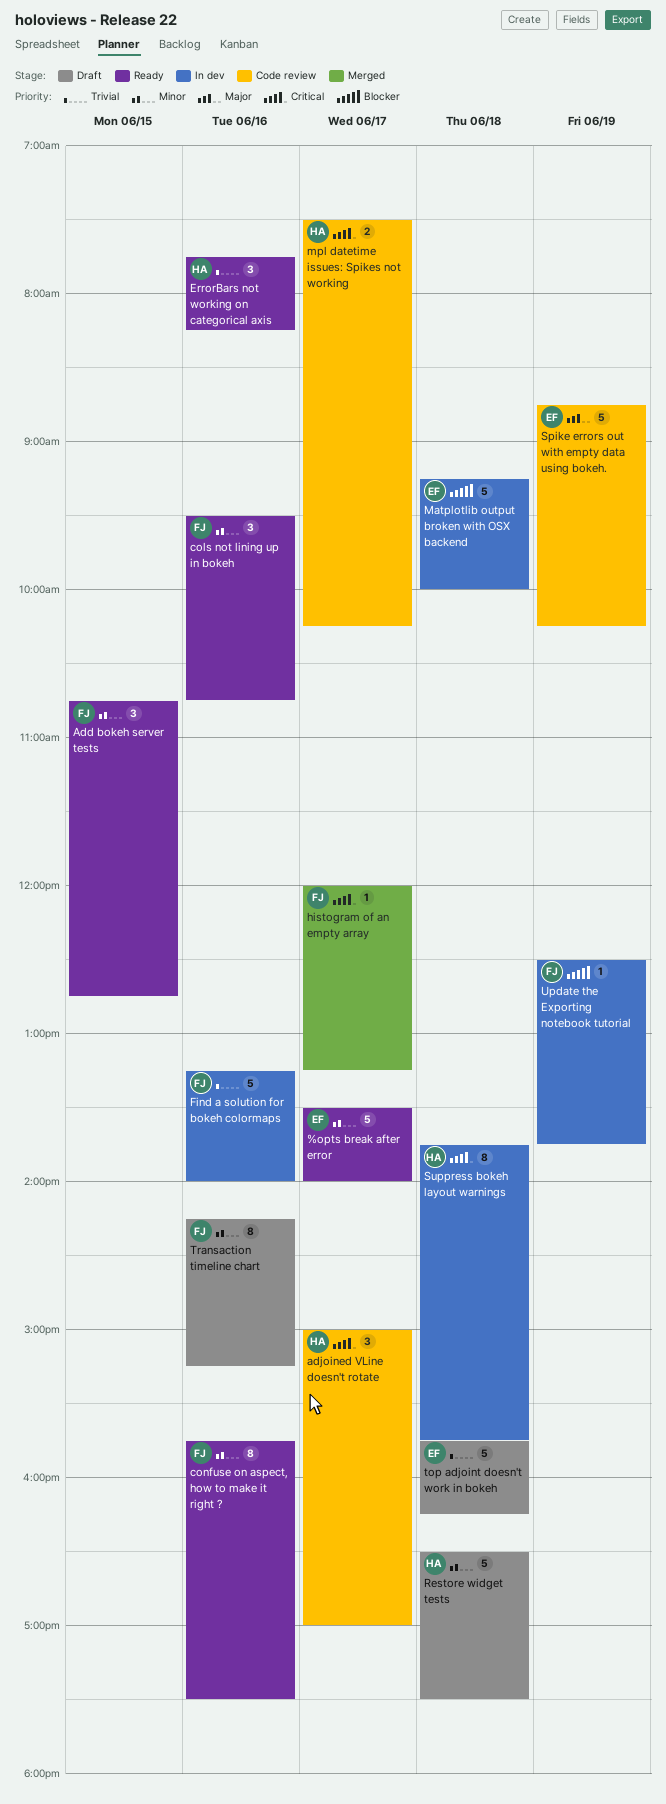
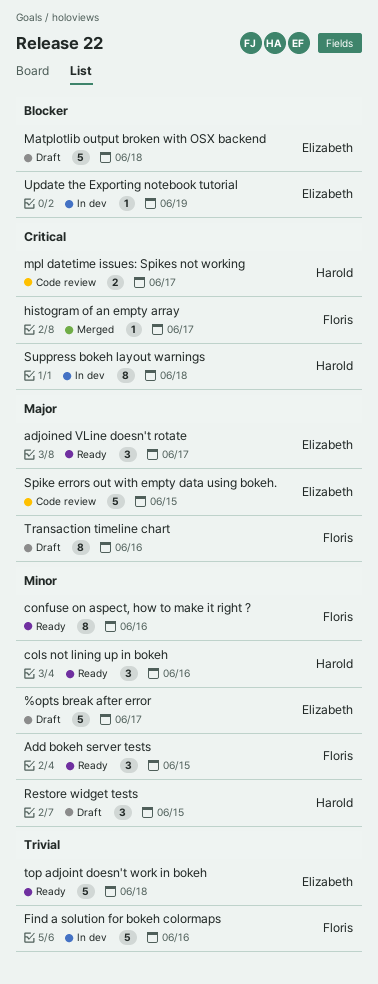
%opts break after error, status: Ready -> Draft
adjoined VLine doesn't rotate, status: Code review -> Ready
adjoined VLine doesn't rotate, owner: Harold -> Elizabeth
adjoined VLine doesn't rotate, priority: Critical -> Major
cols not lining up in bokeh, owner: Floris -> Harold
ErrorBars not working on categorical axis: present -> none
Matplotlib output broken with OSX backend, status: In dev -> Draft
Restore widget tests, estimate: 5 -> 3
Restore widget tests, day: Jun 18 -> Jun 15
Spike errors out with empty data using bokeh., day: Jun 19 -> Jun 15
top adjoint doesn't work in bokeh, status: Draft -> Ready
Transaction timeline chart, priority: Minor -> Major
Update the Exporting notebook tutorial, owner: Floris -> Elizabeth

